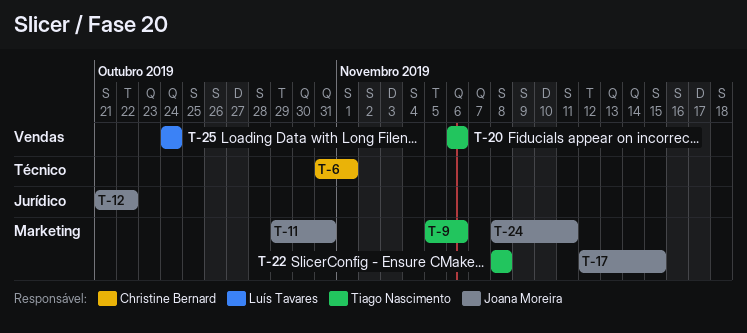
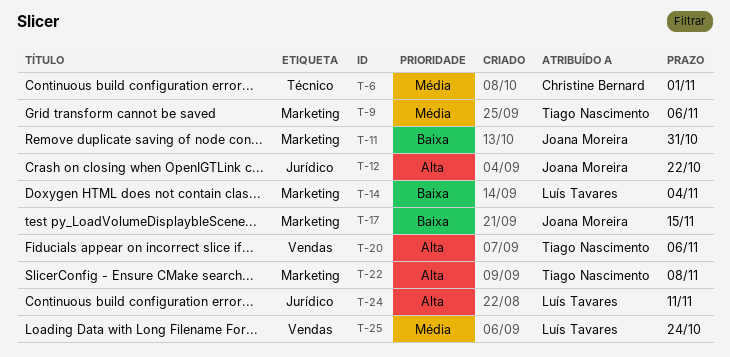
T-14: none -> present
T-24, owner: Joana Moreira -> Luís Tavares
T-24, label: Marketing -> Jurídico

